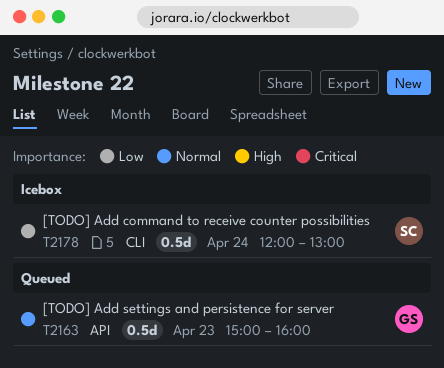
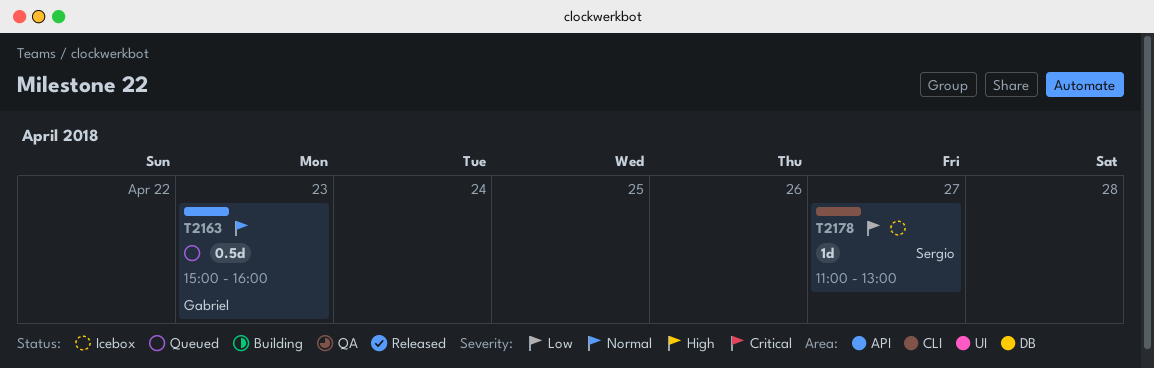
T2178, estimate: 0.5d -> 1d
T2178, day: Apr 24 -> Apr 27
T2178, begins: 12:00 -> 11:00

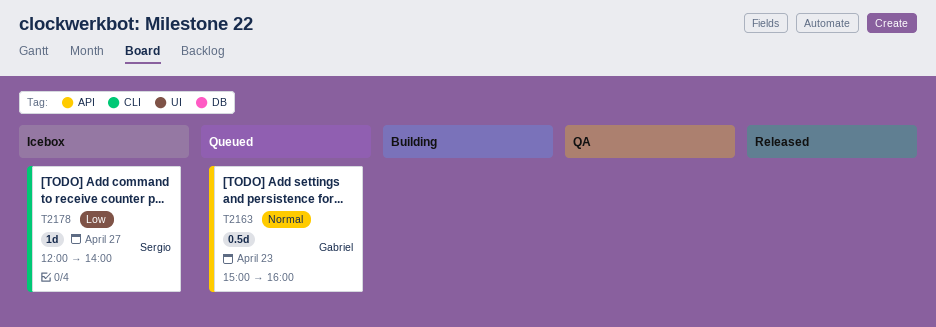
T2178, begins: 11:00 -> 12:00
T2178, ends: 13:00 -> 14:00

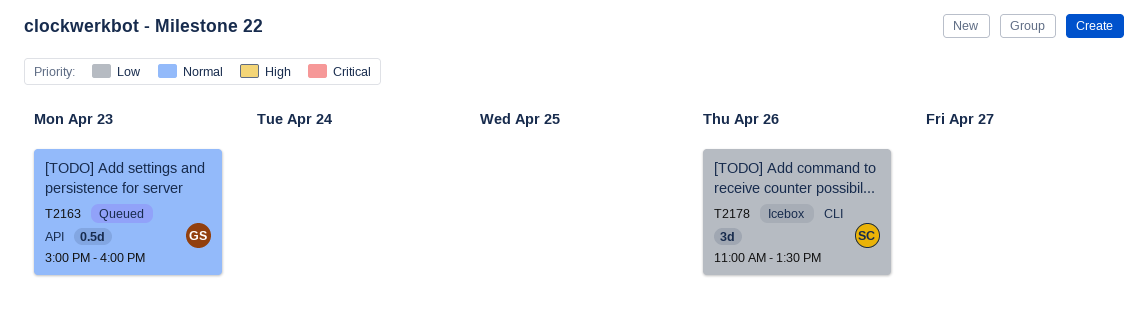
T2178, estimate: 1d -> 3d
T2178, day: Apr 27 -> Apr 26
T2178, begins: 12:00 -> 11:00
T2178, ends: 14:00 -> 13:30

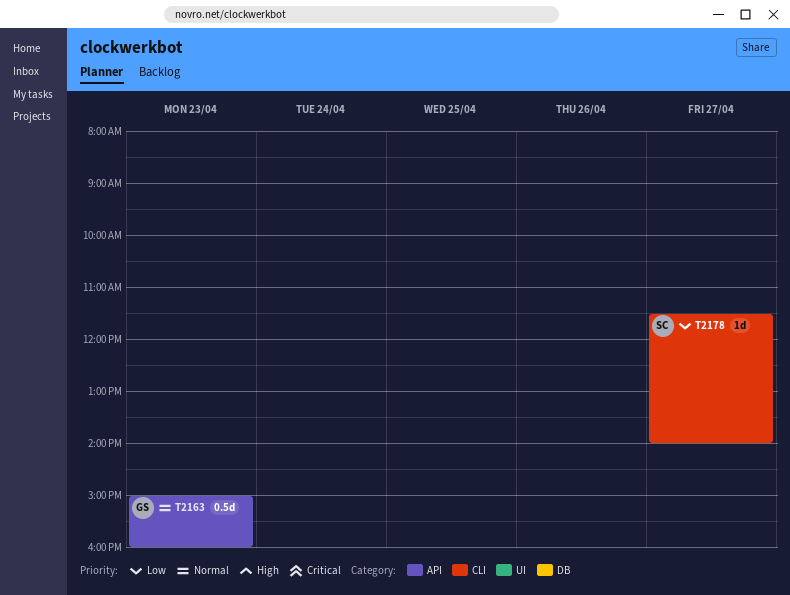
T2178, estimate: 3d -> 1d
T2178, day: Apr 26 -> Apr 27
T2178, begins: 11:00 -> 11:30
T2178, ends: 13:30 -> 14:00

